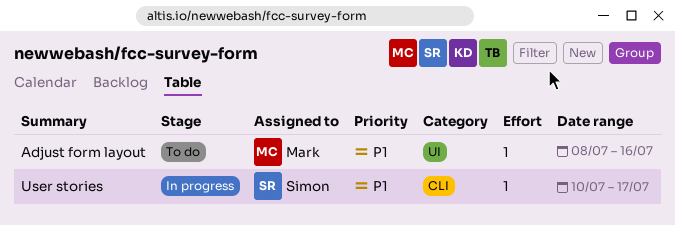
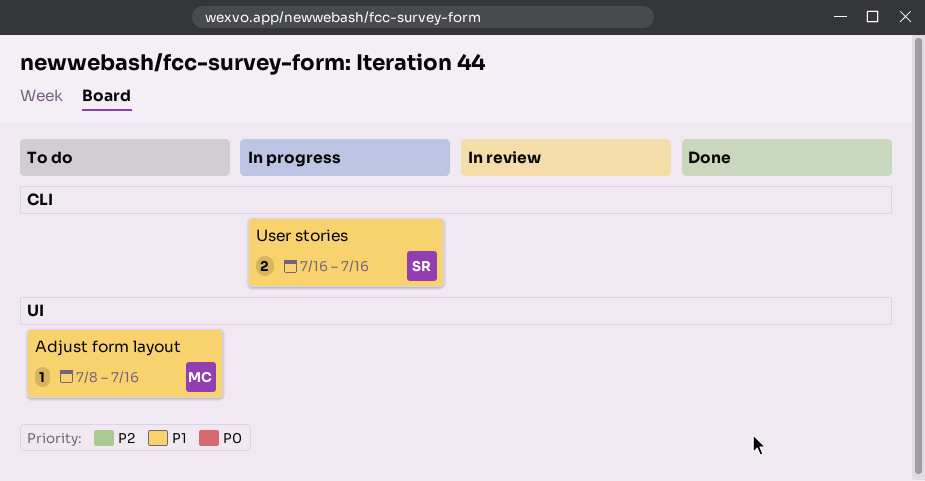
User stories, estimate: 1 -> 2
User stories, start: Jul 10 -> Jul 16
User stories, due: Jul 17 -> Jul 16

